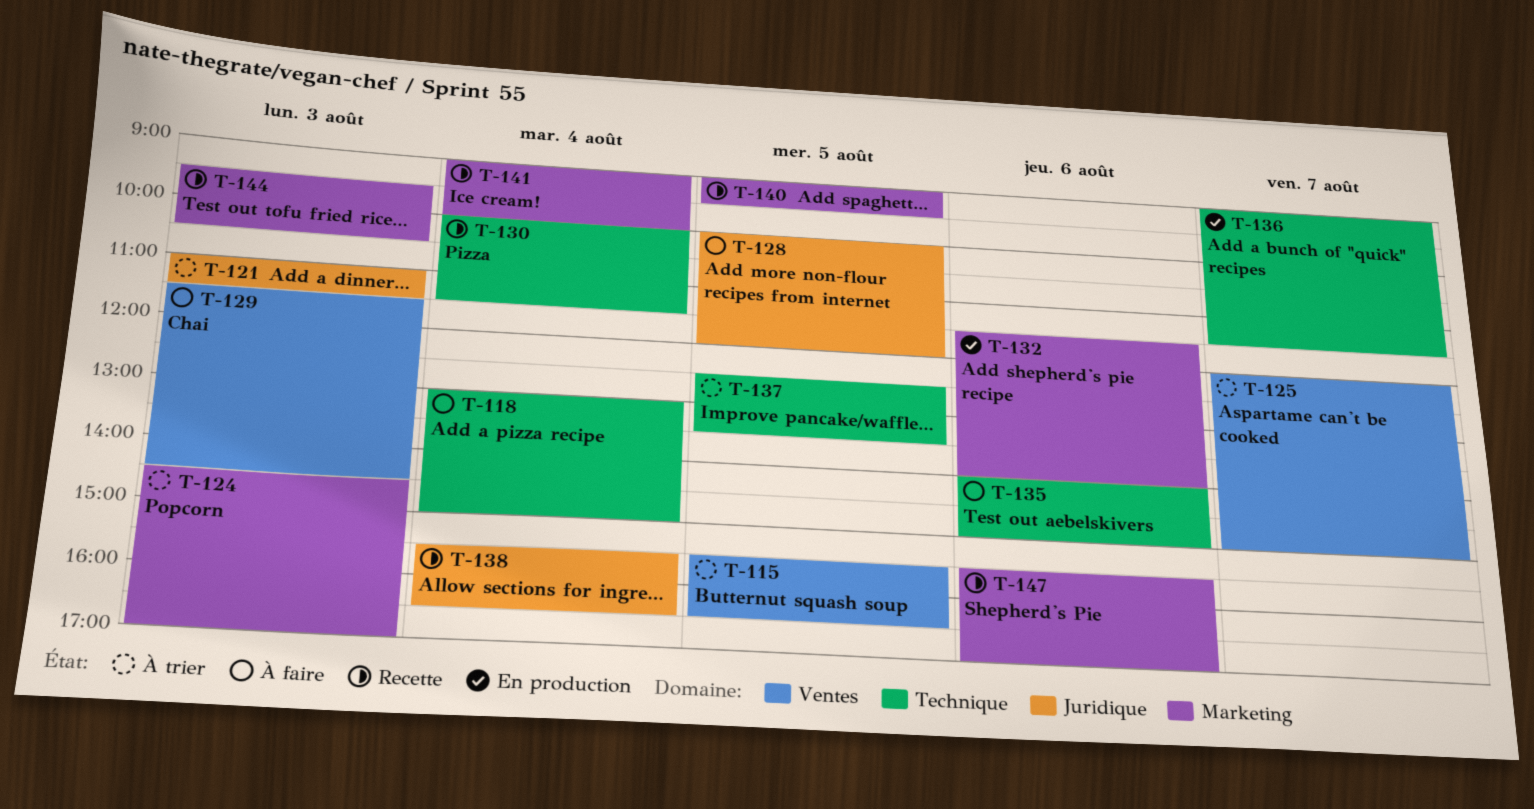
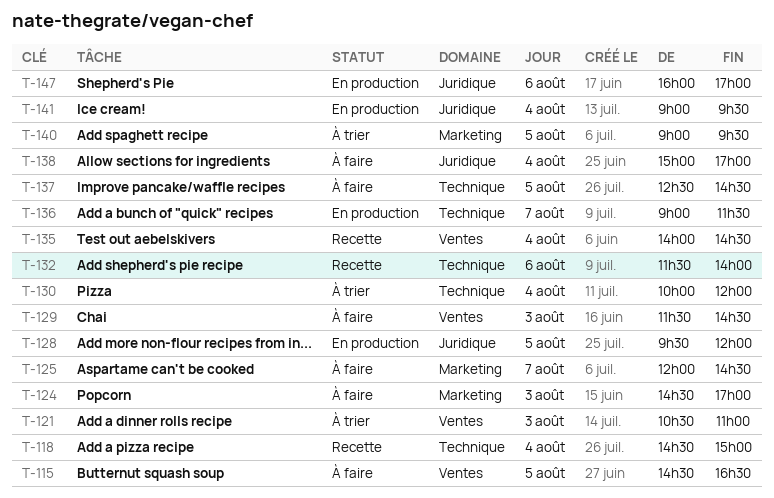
T-115, status: À trier -> À faire
T-115, begins: 15:30 -> 14:30
T-118, status: À faire -> Recette
T-118, begins: 13:00 -> 14:30
T-121, label: Juridique -> Ventes
T-121, begins: 11:00 -> 10:30
T-121, ends: 11:30 -> 11:00
T-124, status: À trier -> À faire
T-125, status: À trier -> À faire
T-125, label: Ventes -> Marketing
T-125, ends: 15:00 -> 14:30
T-128, status: À faire -> En production
T-128, begins: 10:00 -> 09:30
T-130, status: Recette -> À trier
T-130, ends: 11:30 -> 12:00
T-132, status: En production -> Recette
T-132, label: Marketing -> Technique
T-135, status: À faire -> Recette
T-135, label: Technique -> Ventes
T-135, day: Aug 6 -> Aug 4
T-135, ends: 15:00 -> 14:30
T-137, status: À trier -> À faire
T-137, ends: 13:30 -> 14:30
T-138, status: Recette -> À faire
T-138, begins: 15:30 -> 15:00
T-138, ends: 16:30 -> 17:00
T-140, status: Recette -> À trier
T-141, status: Recette -> En production
T-141, label: Marketing -> Juridique
T-141, ends: 10:00 -> 09:30
T-144: present -> none
T-147, status: Recette -> En production
T-147, label: Marketing -> Juridique
T-147, begins: 15:30 -> 16:00

